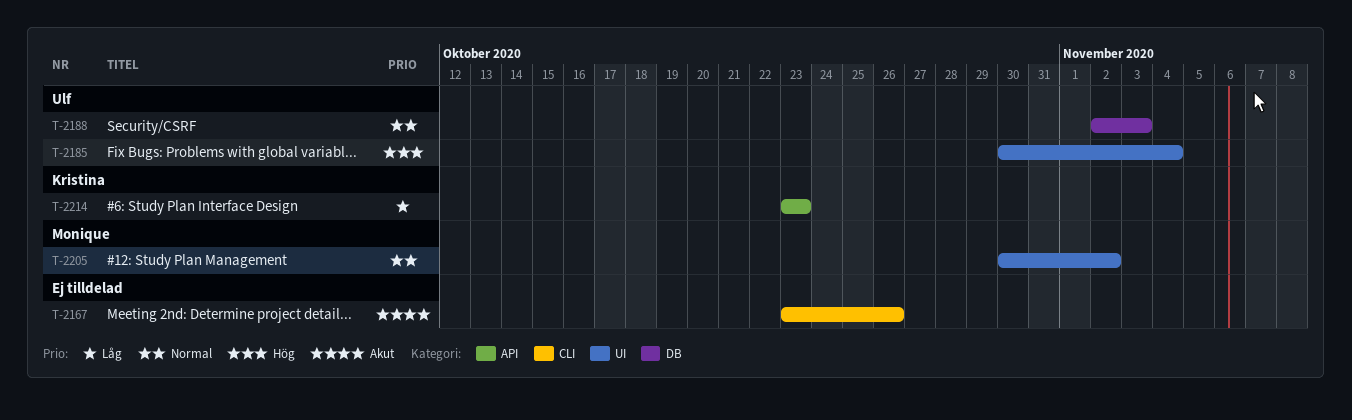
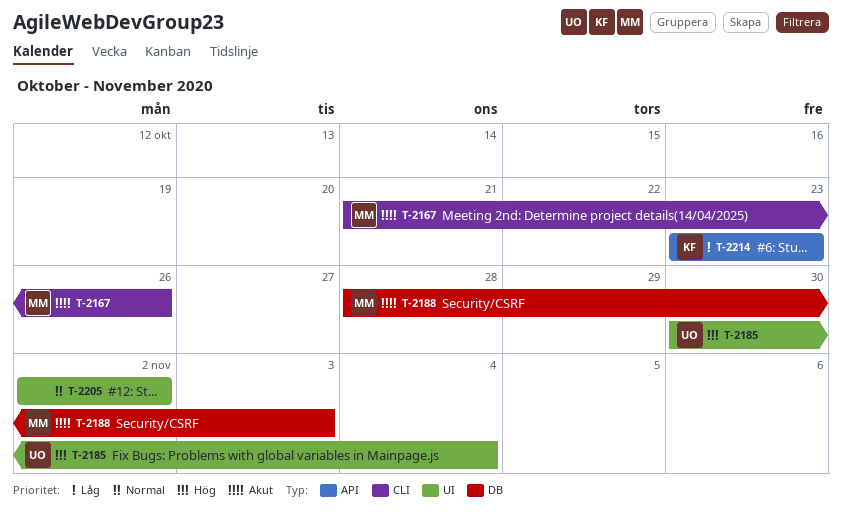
T-2167, owner: none -> Monique
T-2167, start: Oct 23 -> Oct 21
T-2188, owner: Ulf -> Monique
T-2188, priority: Normal -> Akut
T-2188, start: Nov 2 -> Oct 28
T-2205, owner: Monique -> none
T-2205, start: Oct 30 -> Nov 2

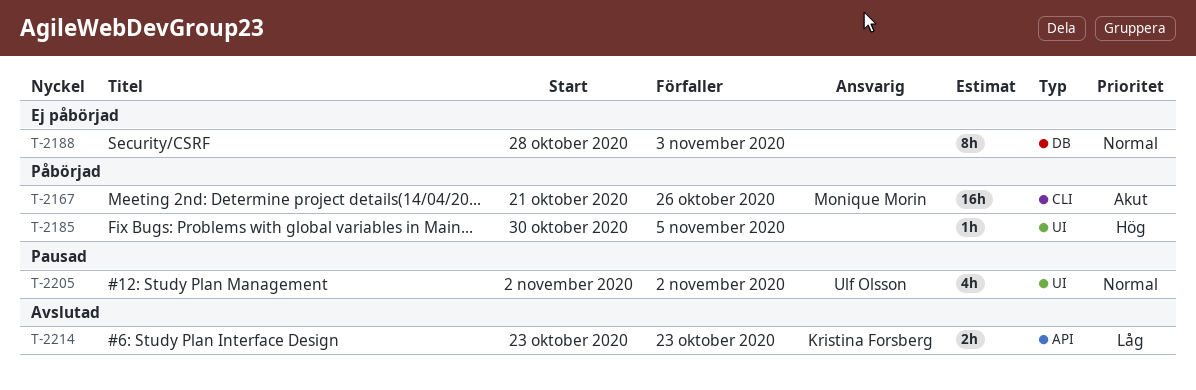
T-2185, owner: Ulf Olsson -> none
T-2185, due: Nov 4 -> Nov 5
T-2188, owner: Monique Morin -> none
T-2188, priority: Akut -> Normal
T-2205, owner: none -> Ulf Olsson

